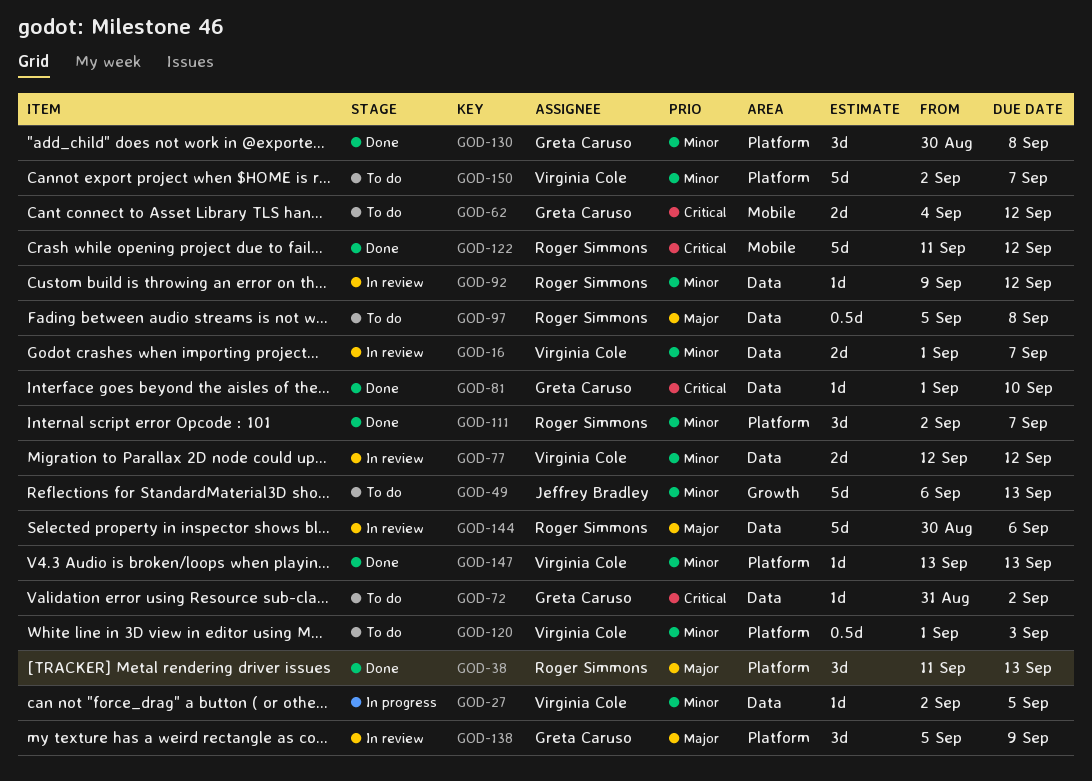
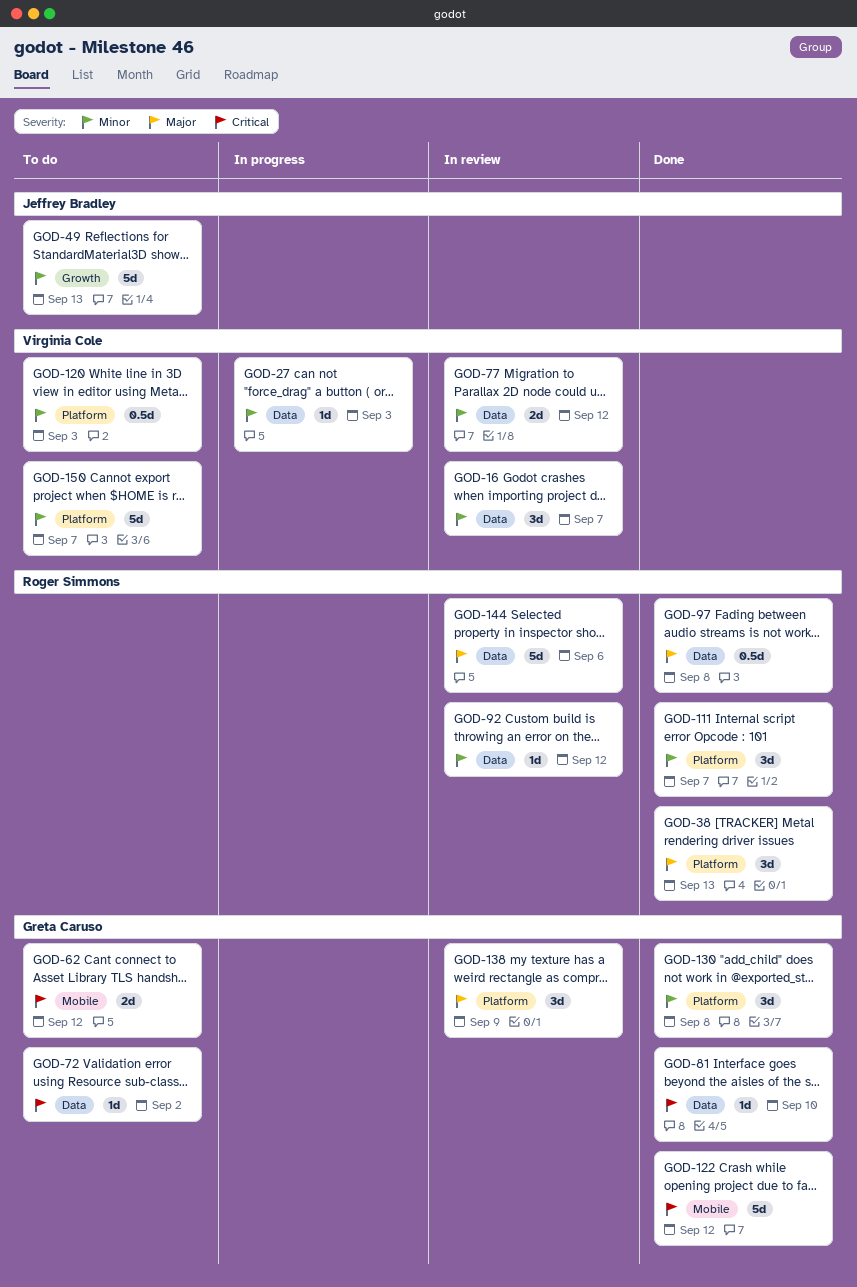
GOD-16, estimate: 2d -> 3d
GOD-27, due: Sep 5 -> Sep 3
GOD-97, status: To do -> Done
GOD-122, owner: Roger Simmons -> Greta Caruso
GOD-147: present -> none

